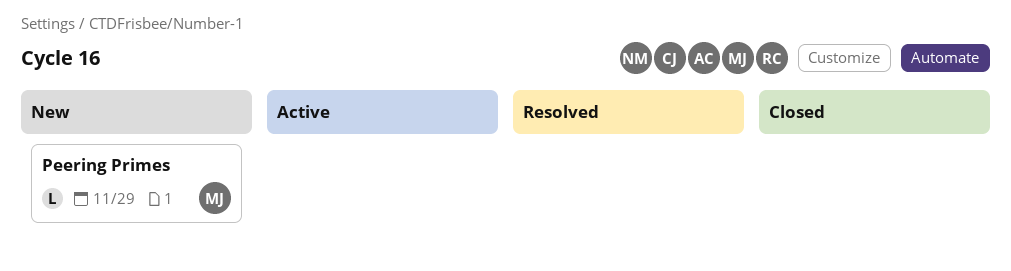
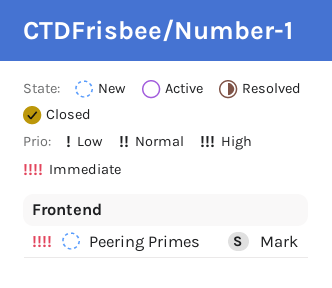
Peering Primes, estimate: L -> S

